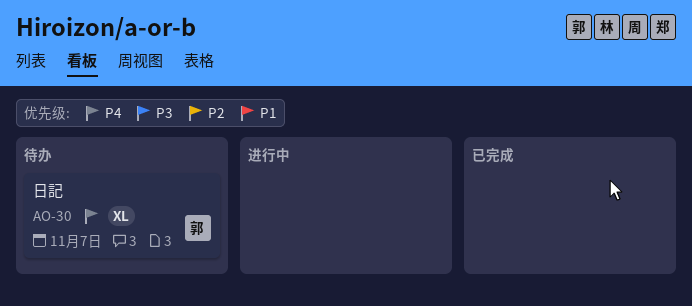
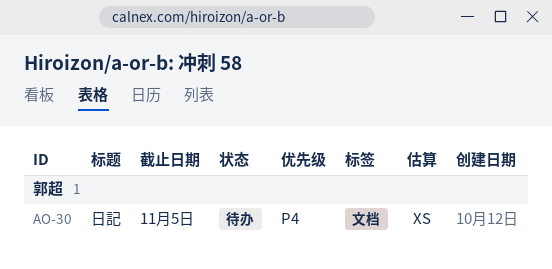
AO-30, estimate: XL -> XS
AO-30, due: Nov 7 -> Nov 5

